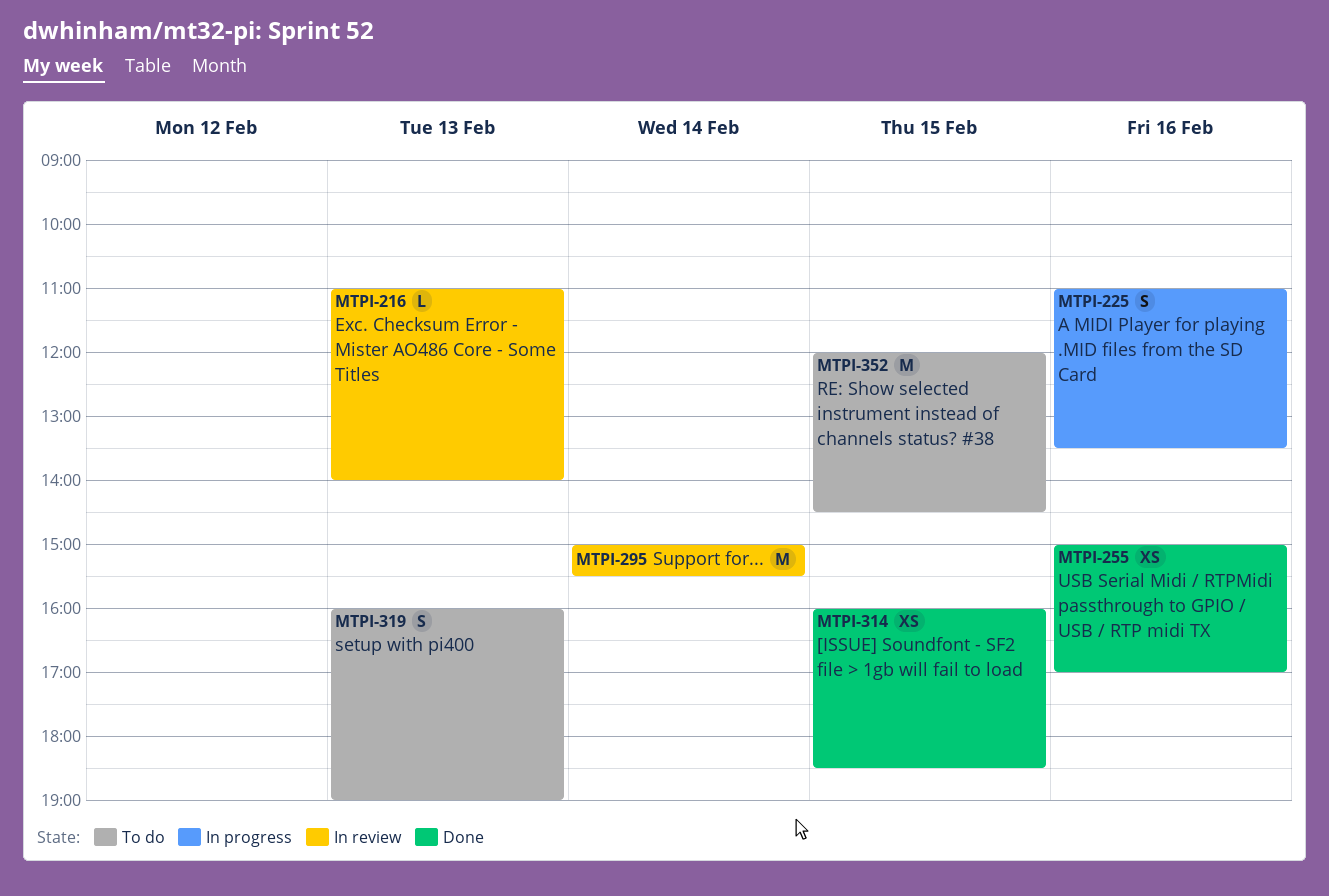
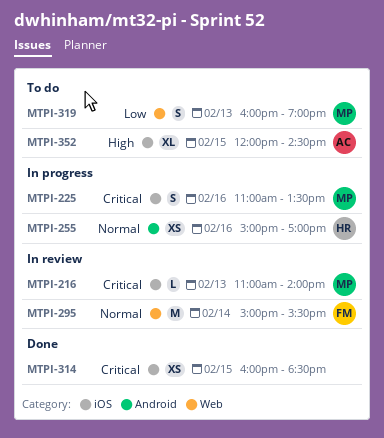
MTPI-255, status: Done -> In progress
MTPI-352, estimate: M -> XL

